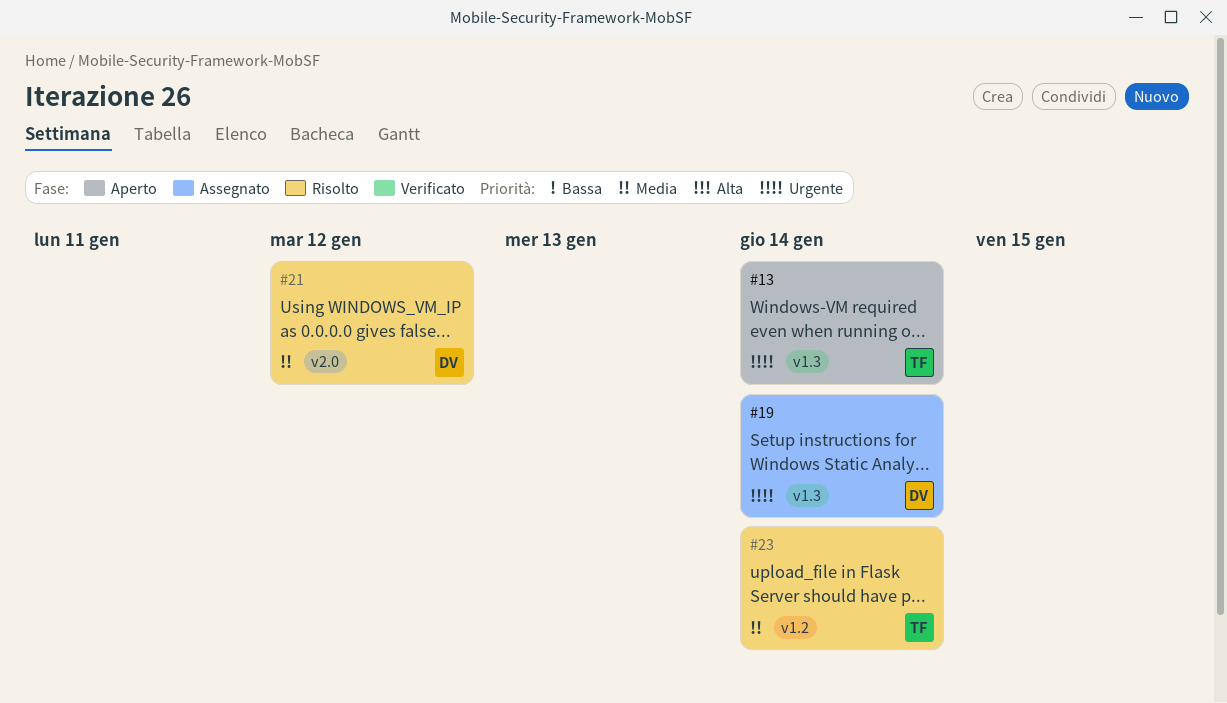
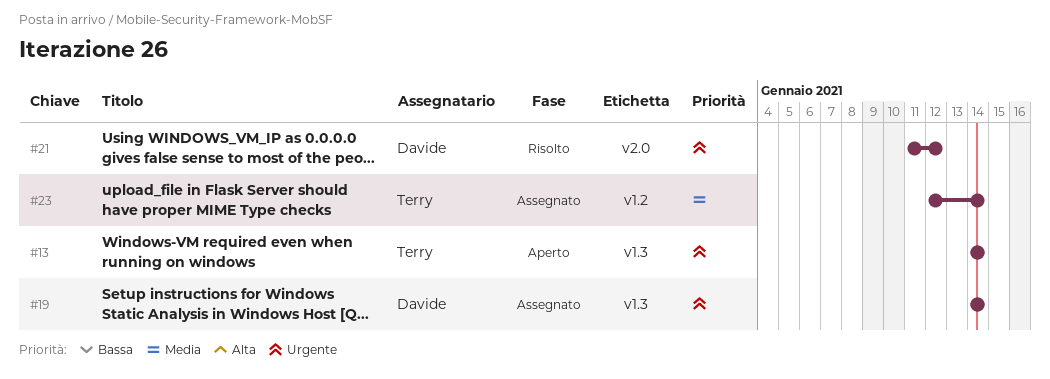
#21, priority: Media -> Urgente
#23, status: Risolto -> Assegnato

